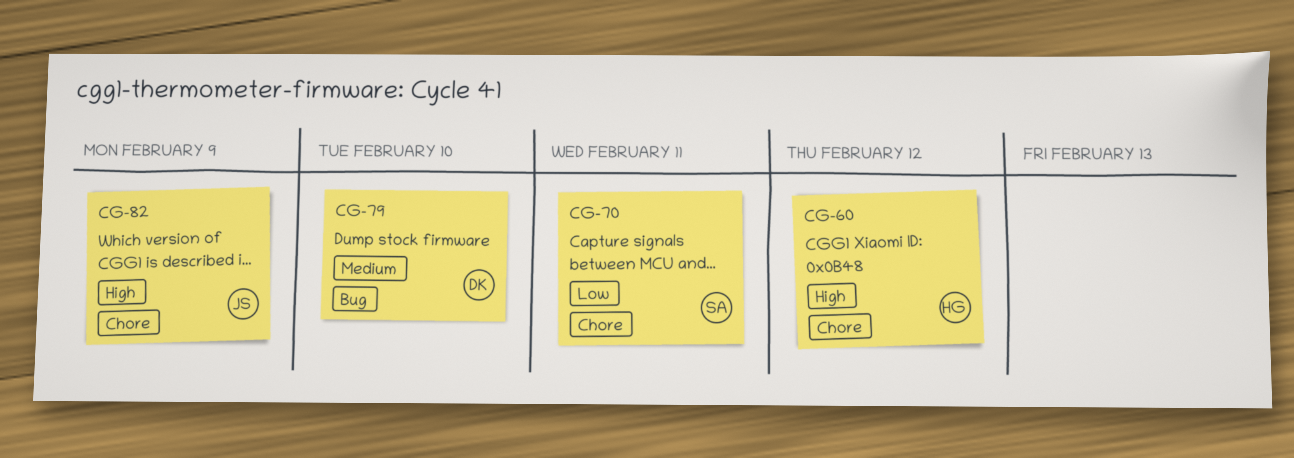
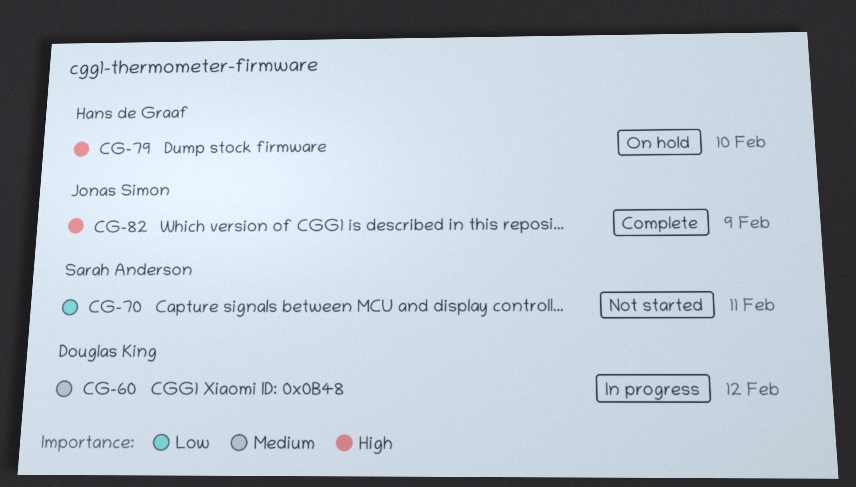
CG-60, owner: Hans de Graaf -> Douglas King
CG-60, priority: High -> Medium
CG-79, owner: Douglas King -> Hans de Graaf
CG-79, priority: Medium -> High

